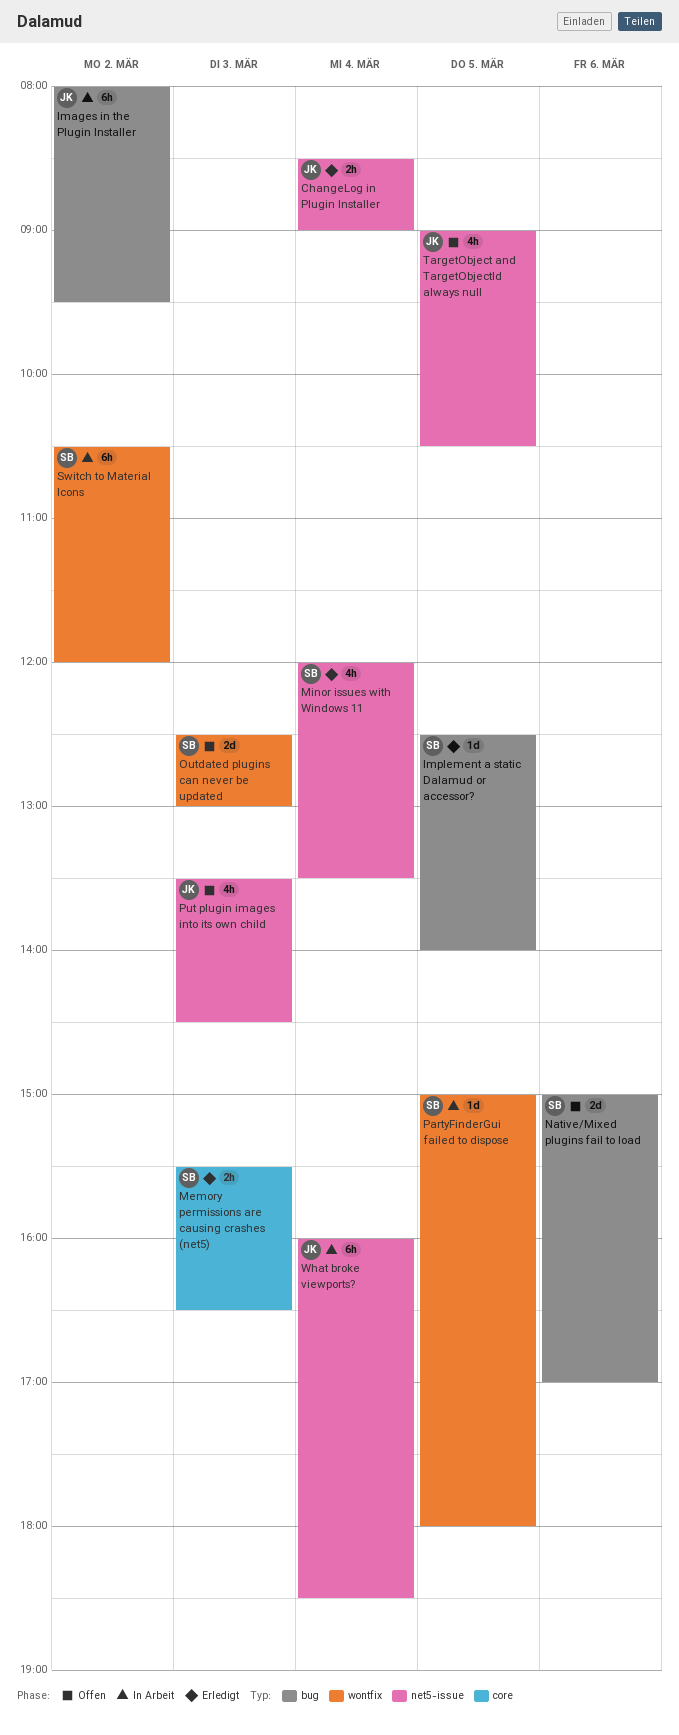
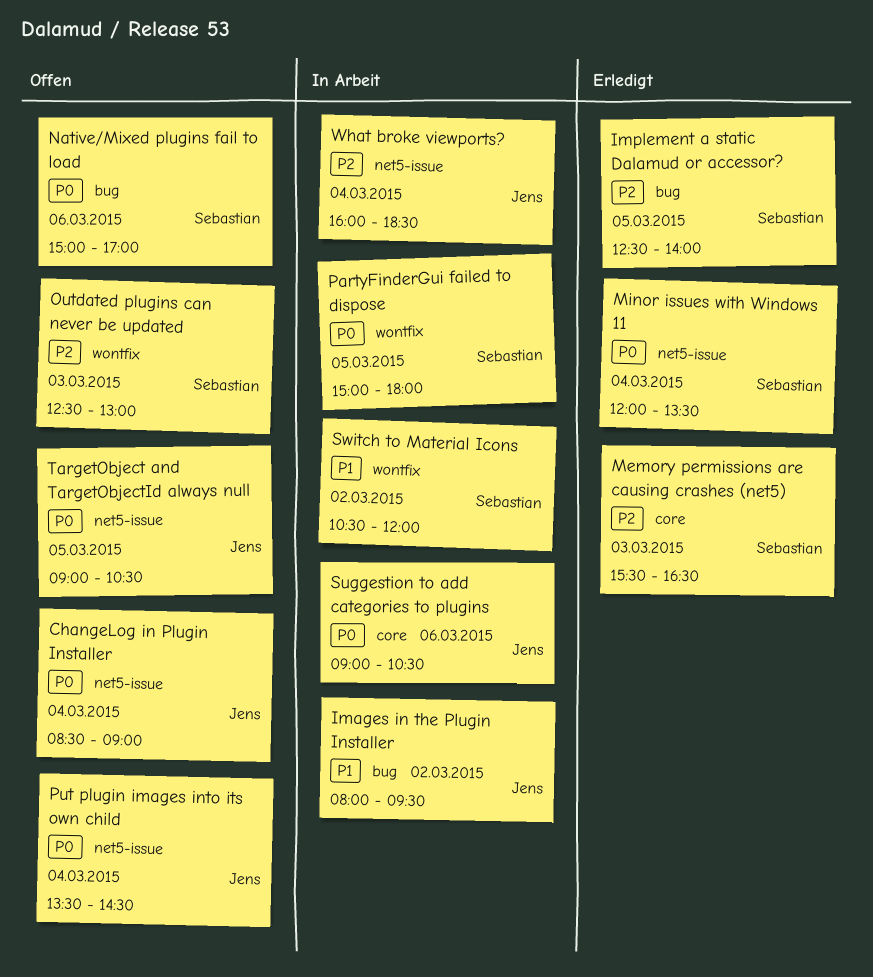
ChangeLog in Plugin Installer, status: Erledigt -> Offen
Put plugin images into its own child, day: Mar 3 -> Mar 4
Suggestion to add categories to plugins: none -> present

